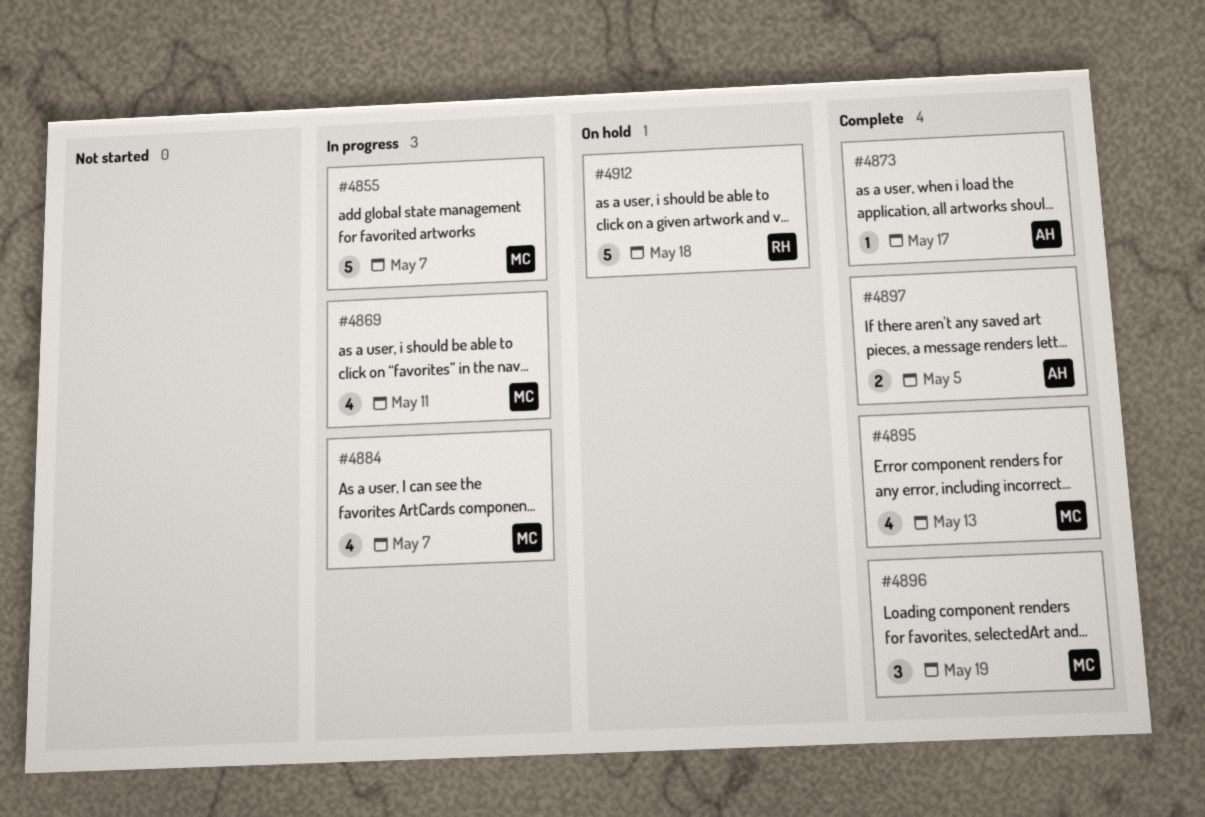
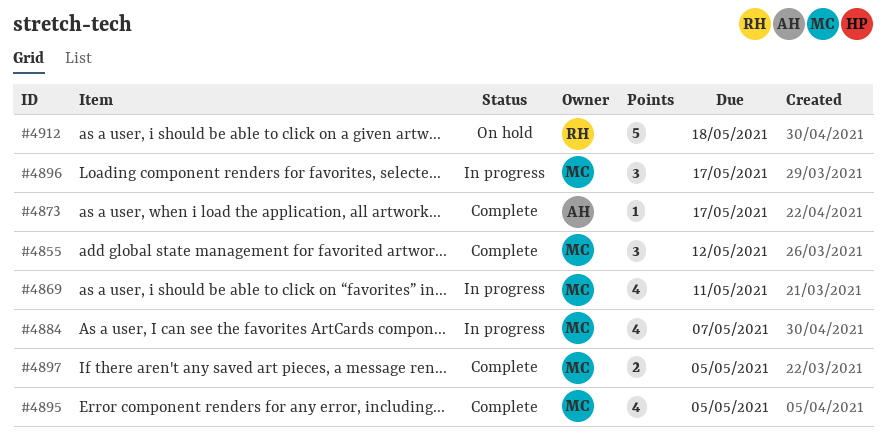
#4855, status: In progress -> Complete
#4855, estimate: 5 -> 3
#4855, due: May 7 -> May 12
#4895, due: May 13 -> May 5
#4896, status: Complete -> In progress
#4896, due: May 19 -> May 17
#4897, owner: AH -> MC

